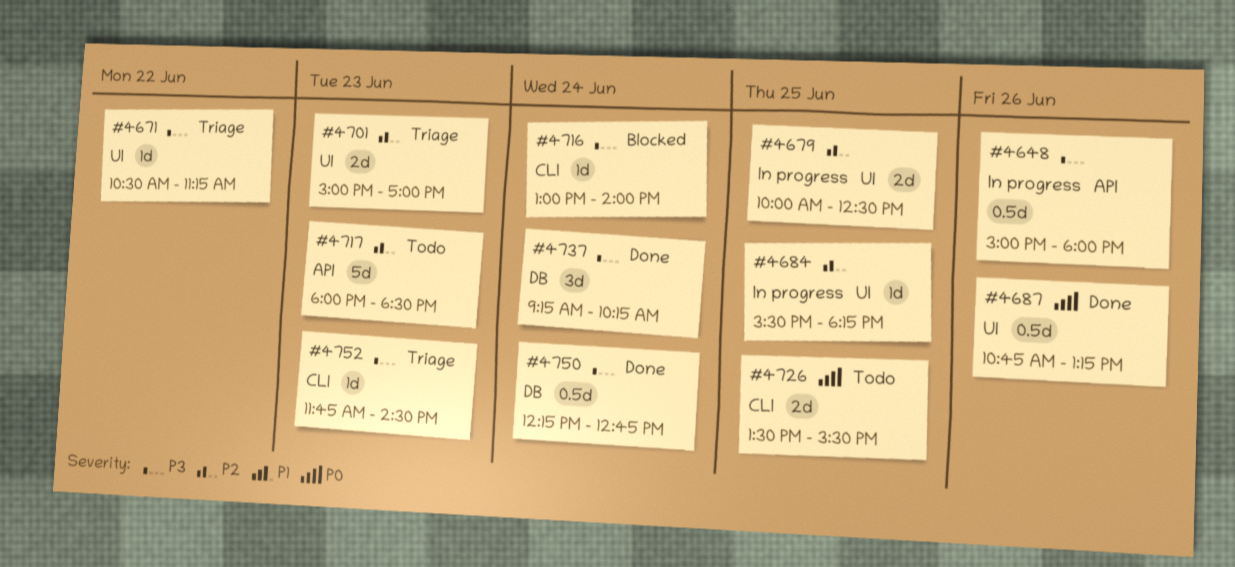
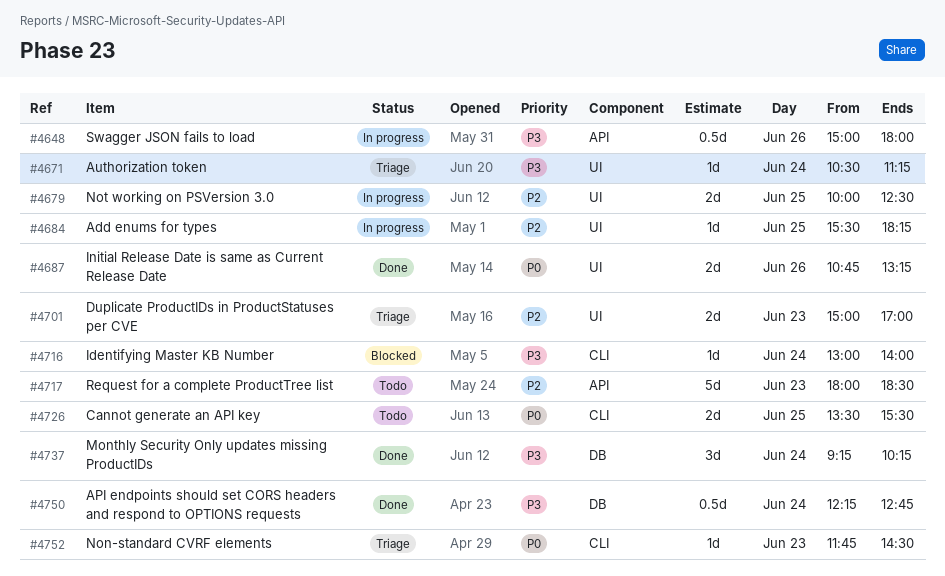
#4671, day: Jun 22 -> Jun 24
#4687, estimate: 0.5d -> 2d
#4752, priority: P3 -> P0

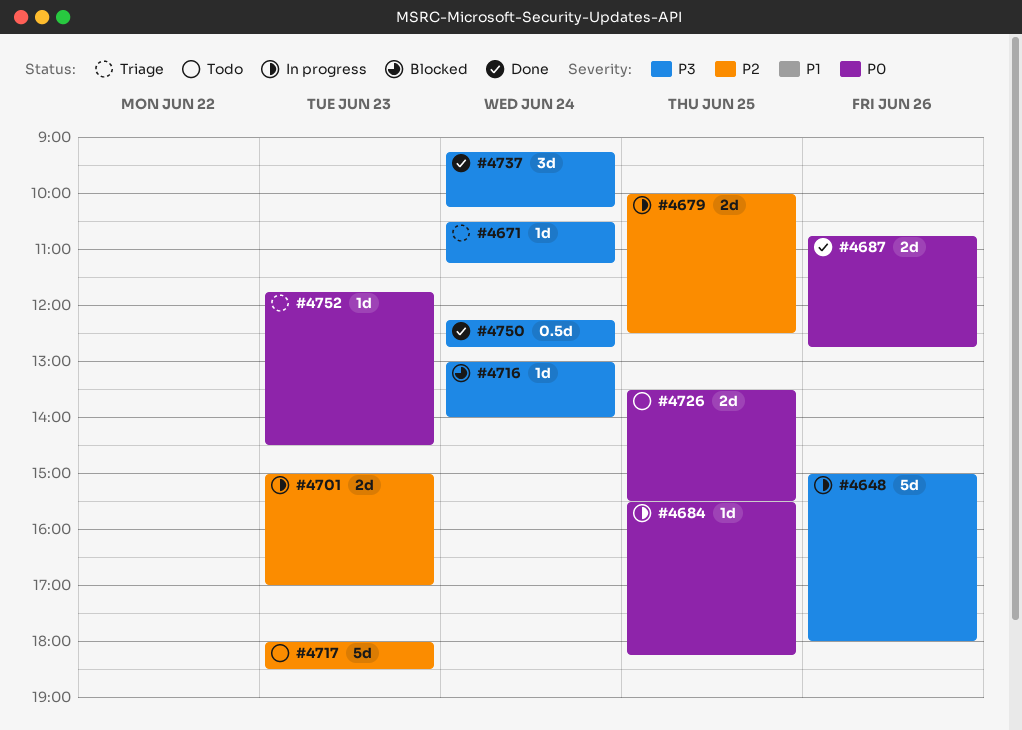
#4648, estimate: 0.5d -> 5d
#4684, priority: P2 -> P0
#4687, ends: 13:15 -> 12:45
#4701, status: Triage -> In progress

